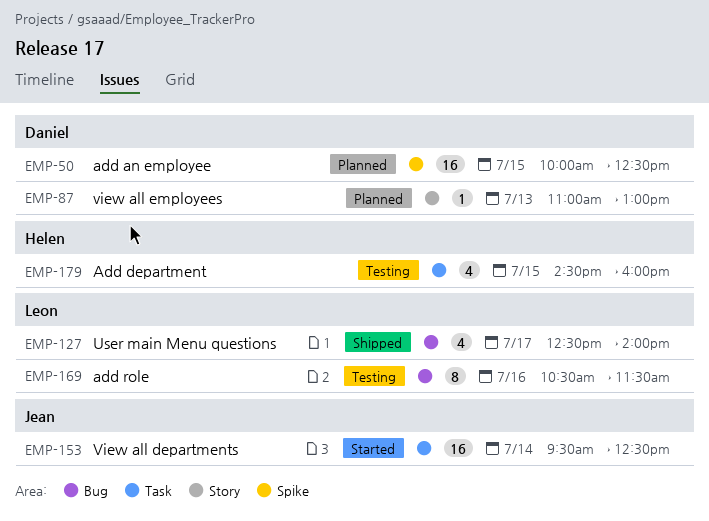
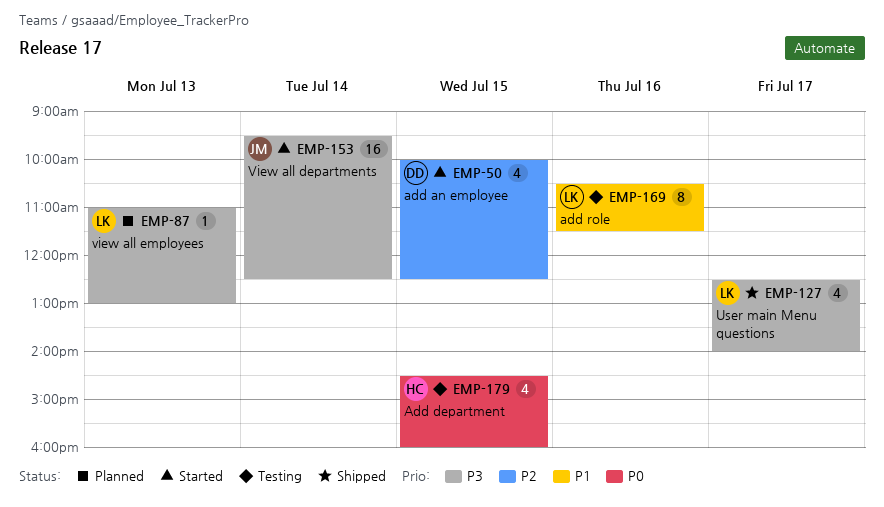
EMP-50, status: Planned -> Started
EMP-50, estimate: 16 -> 4
EMP-87, owner: Daniel -> Leon

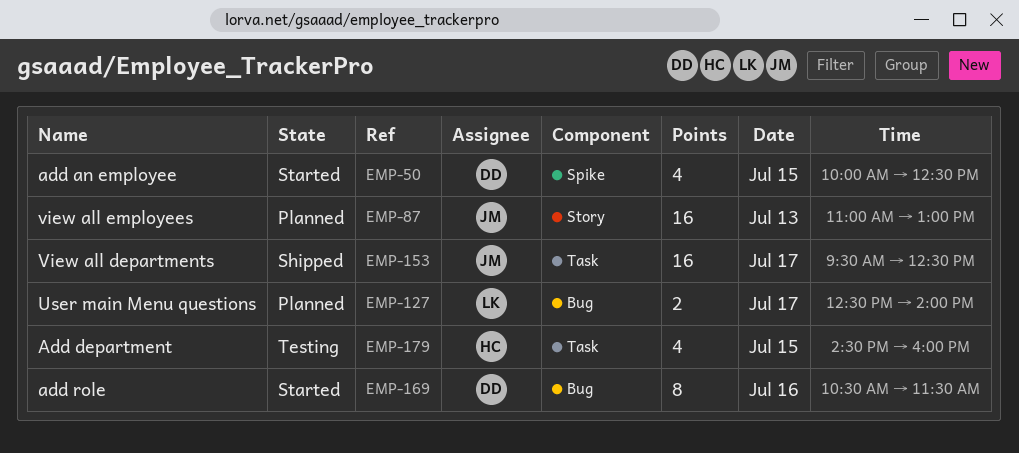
EMP-87, owner: LK -> JM
EMP-87, estimate: 1 -> 16
EMP-127, status: Shipped -> Planned
EMP-127, estimate: 4 -> 2
EMP-153, status: Started -> Shipped
EMP-153, day: Jul 14 -> Jul 17
EMP-169, status: Testing -> Started
EMP-169, owner: LK -> DD

